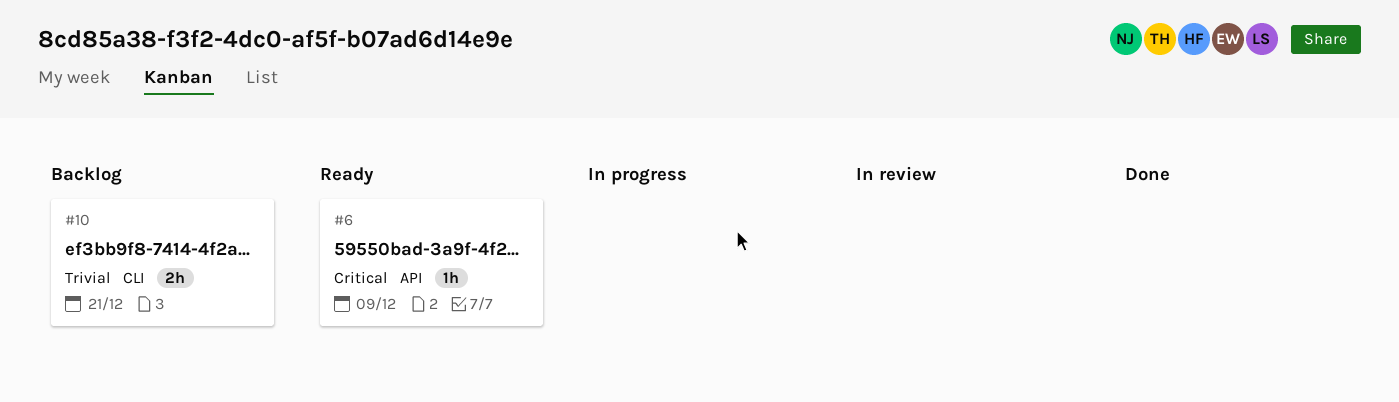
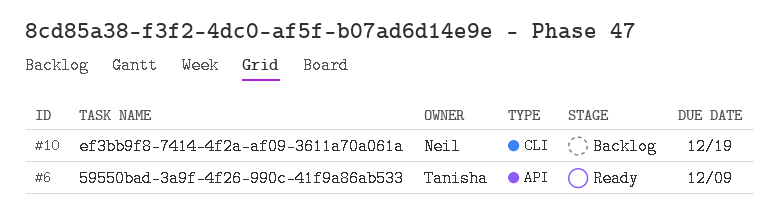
#10, due: Dec 21 -> Dec 19

